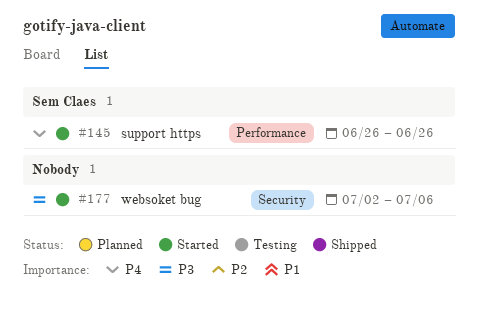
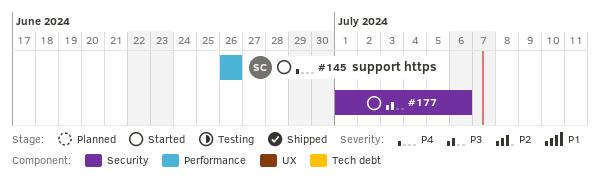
#177, start: Jul 2 -> Jul 1

